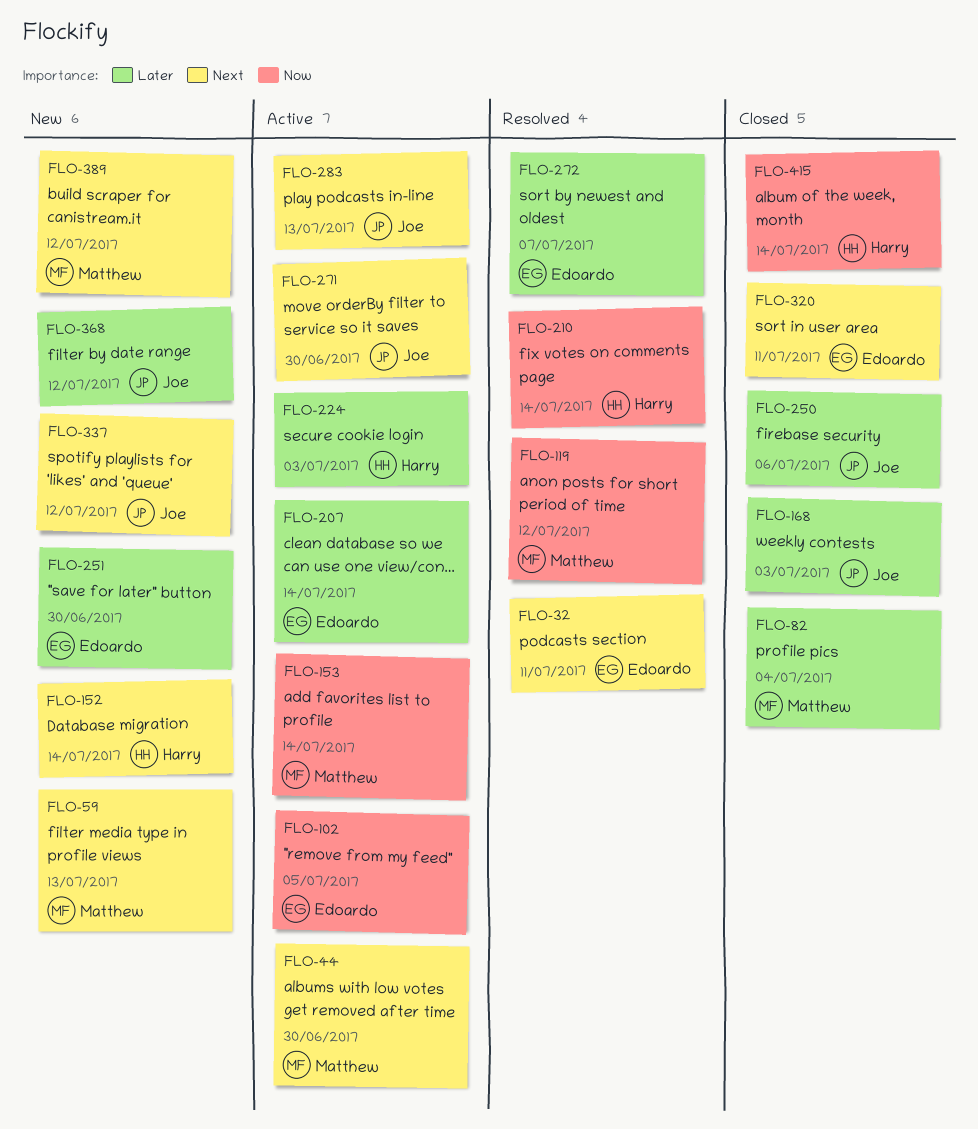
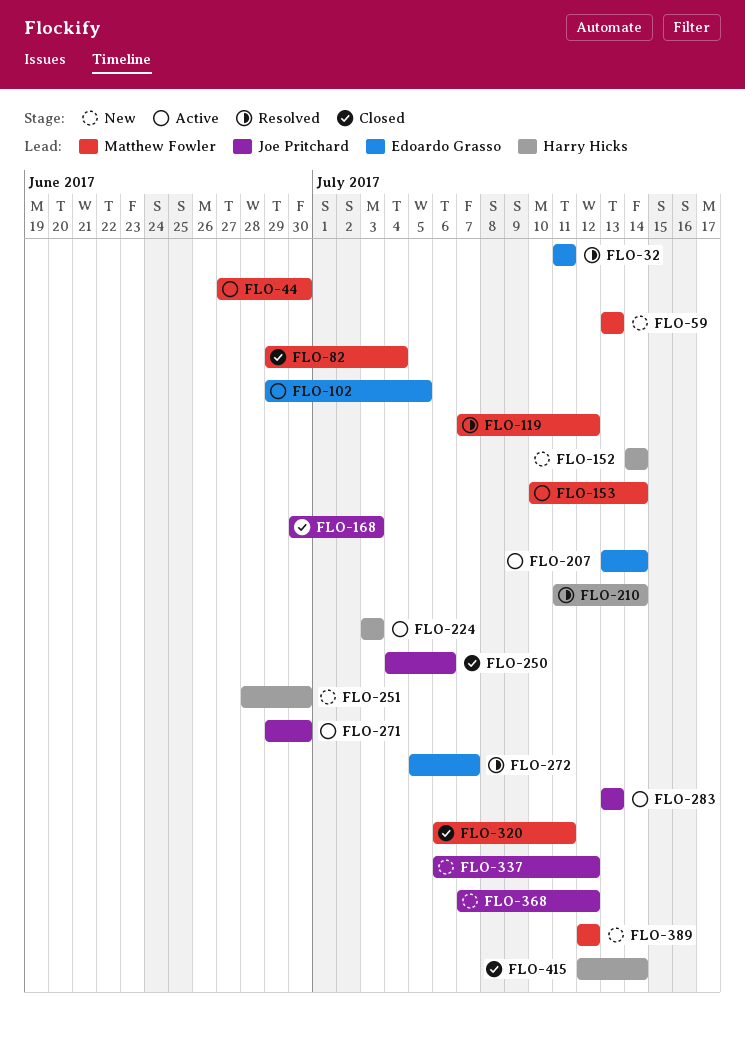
FLO-251, owner: Edoardo Grasso -> Harry Hicks
FLO-320, owner: Edoardo Grasso -> Matthew Fowler

